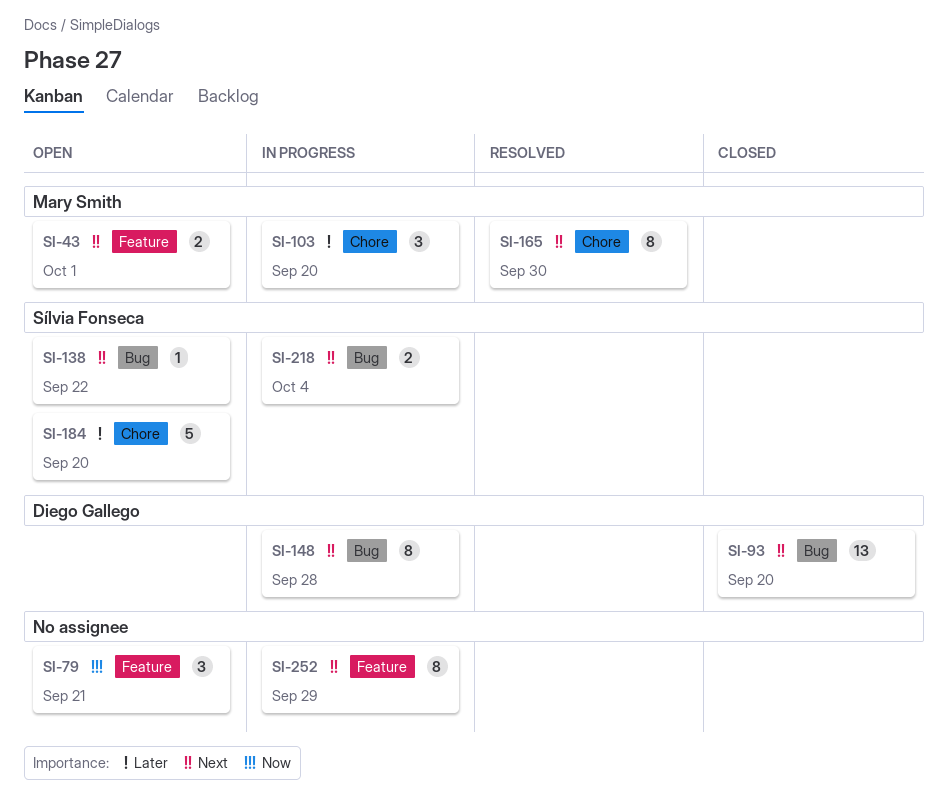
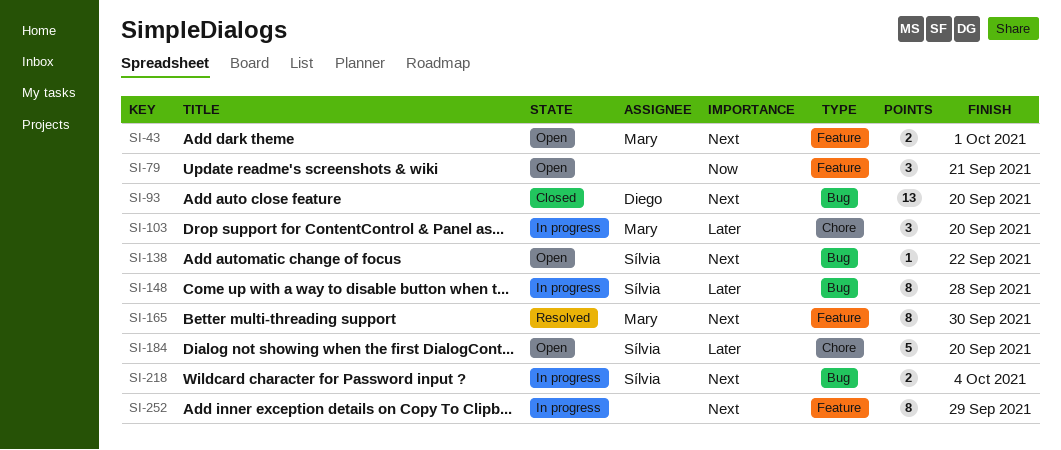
SI-148, owner: Diego Gallego -> Sílvia Fonseca
SI-148, priority: Next -> Later
SI-165, label: Chore -> Feature

